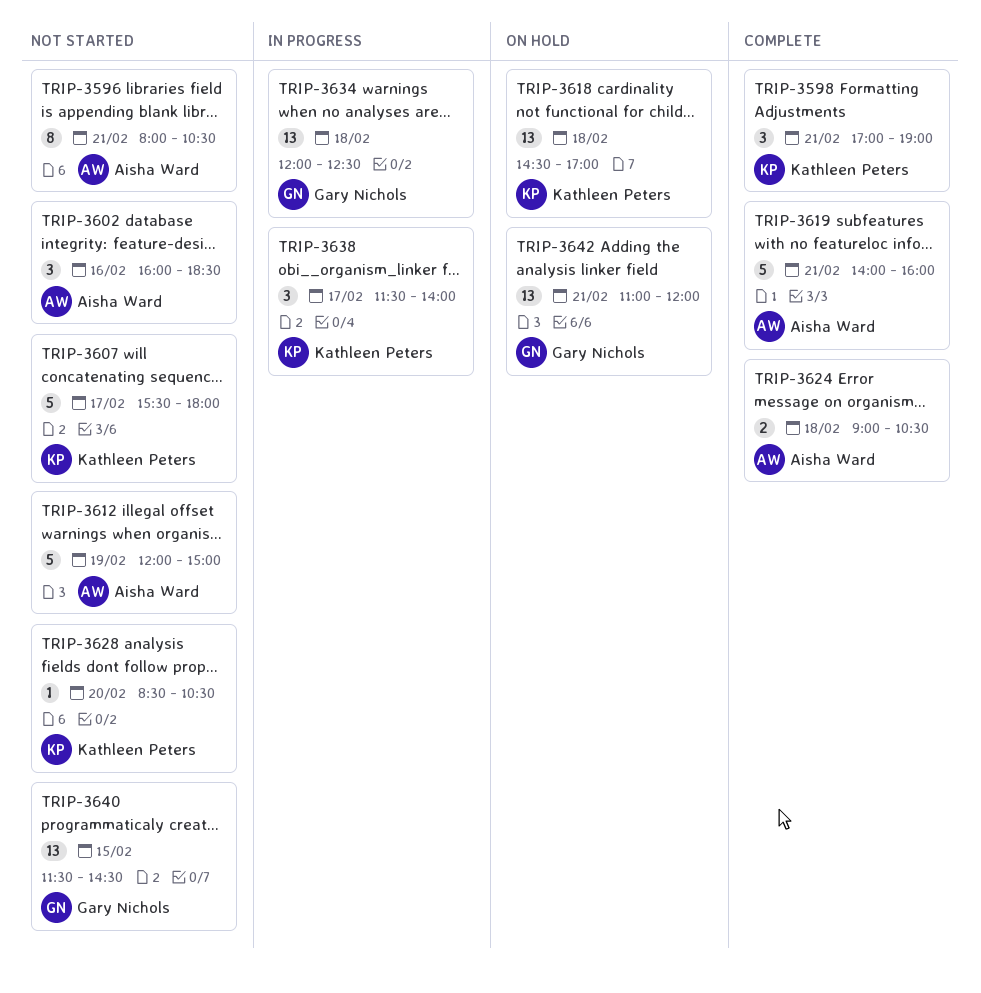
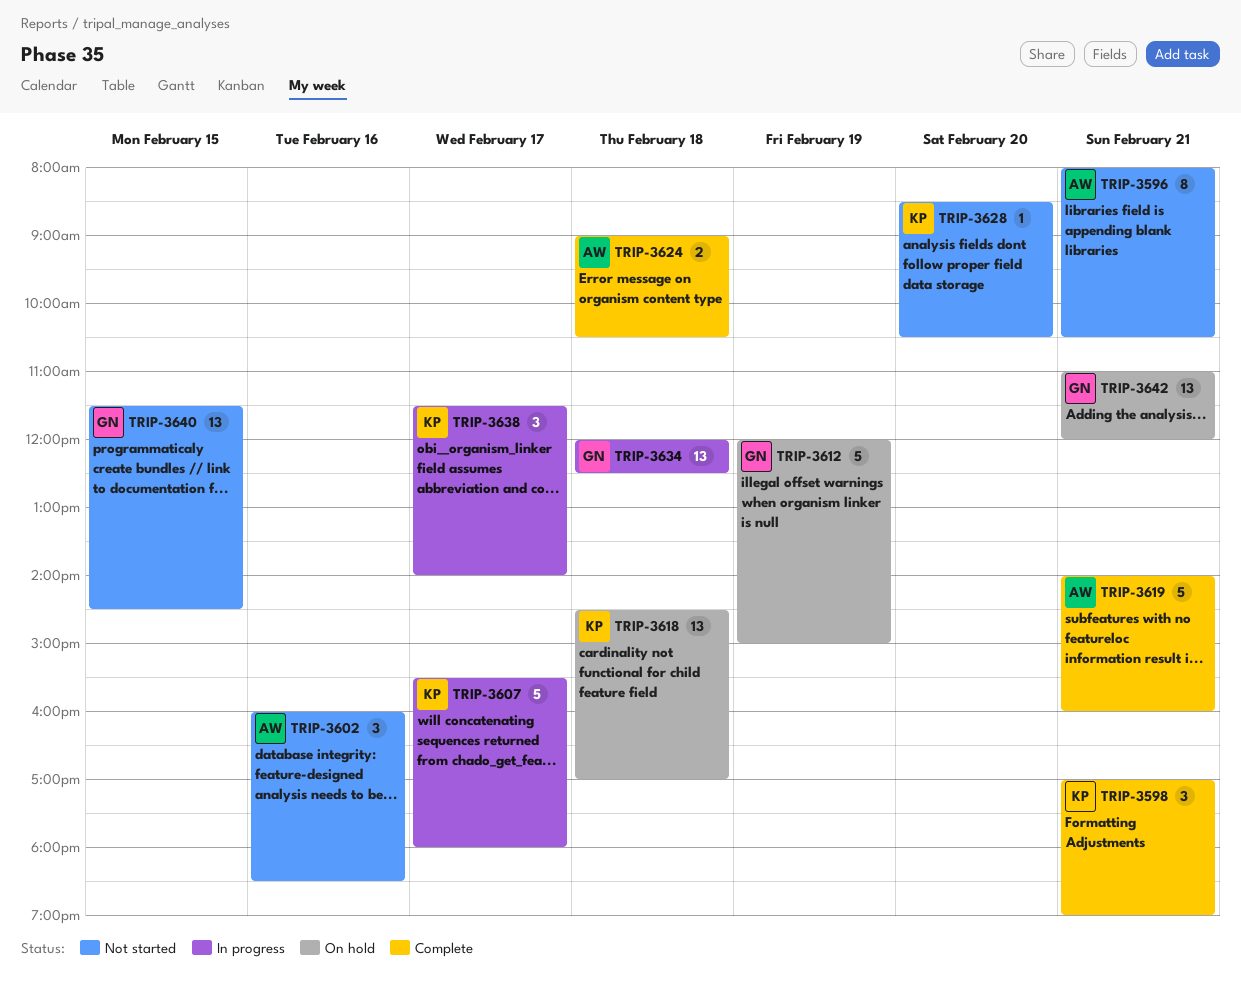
TRIP-3607, status: Not started -> In progress
TRIP-3612, status: Not started -> On hold
TRIP-3612, owner: Aisha Ward -> Gary Nichols

